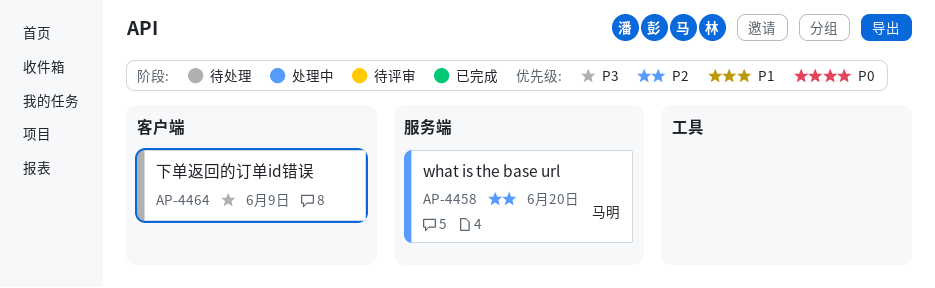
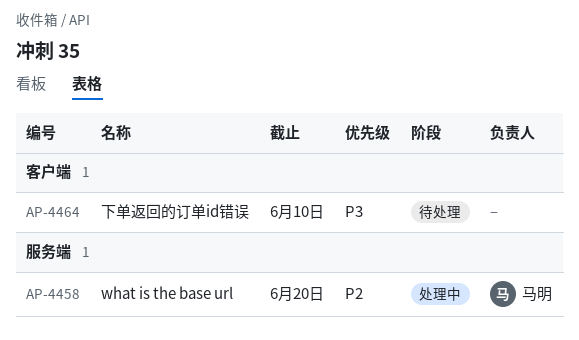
AP-4464, due: Jun 9 -> Jun 10

